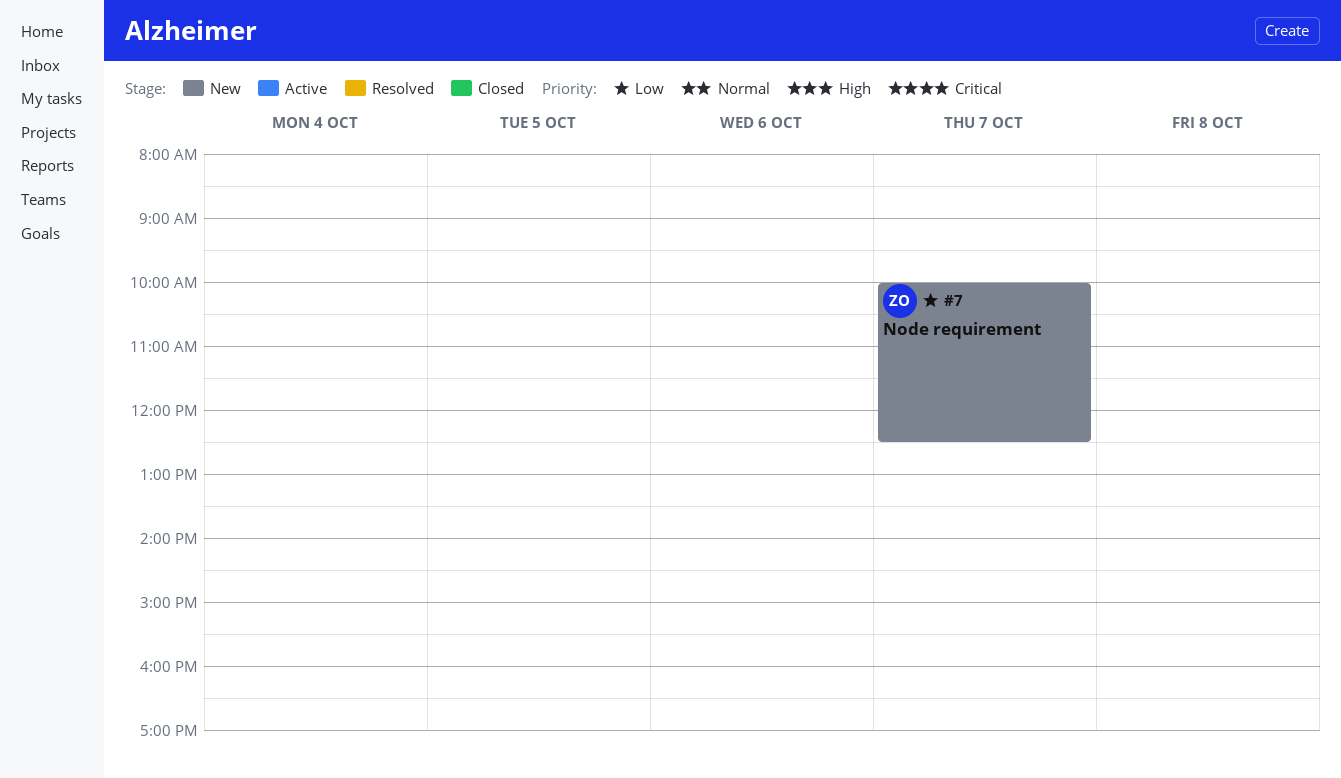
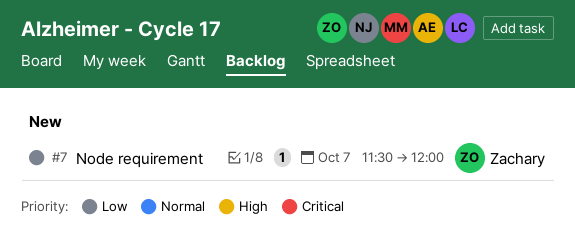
#7, begins: 10:00 -> 11:30
#7, ends: 12:30 -> 12:00

